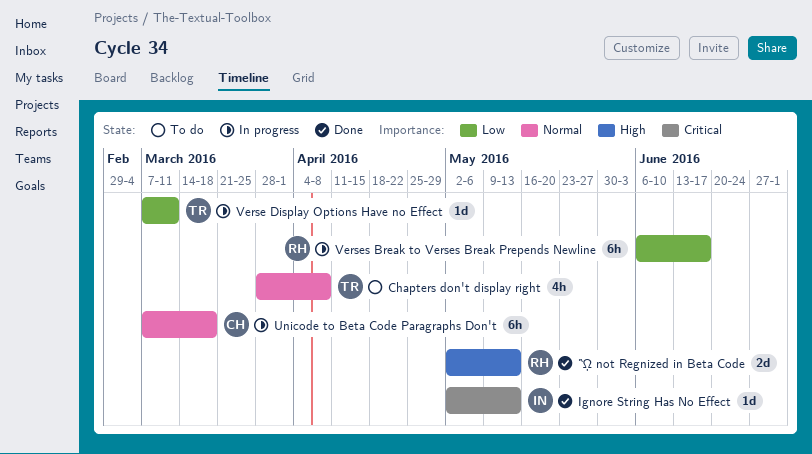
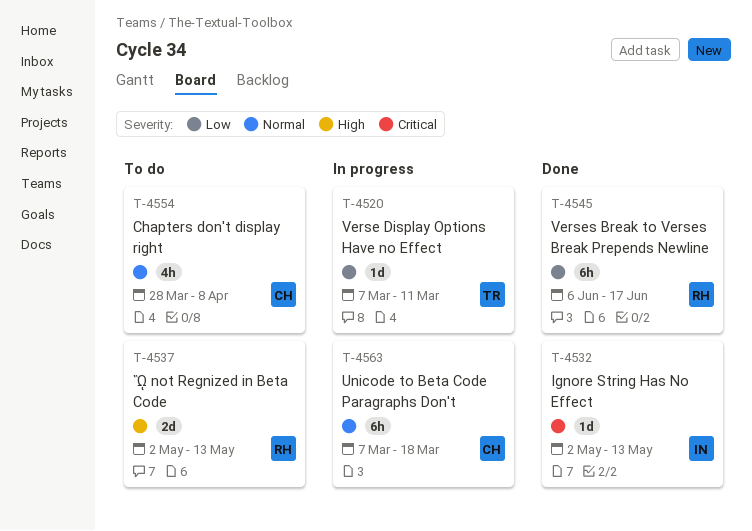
Chapters don't display right, owner: TR -> CH
Verses Break to Verses Break Prepends Newline, status: In progress -> Done
ᾫ not Regnized in Beta Code, status: Done -> To do

